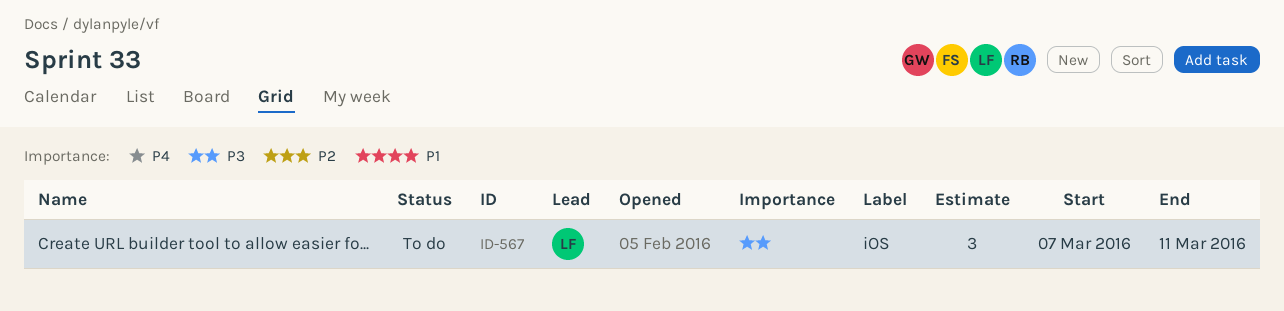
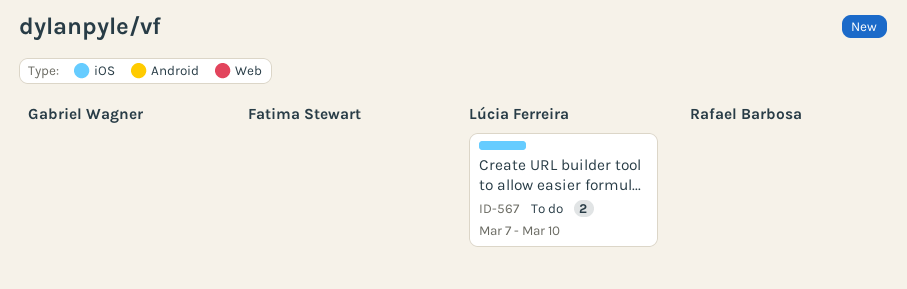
ID-567, estimate: 3 -> 2
ID-567, due: Mar 11 -> Mar 10

